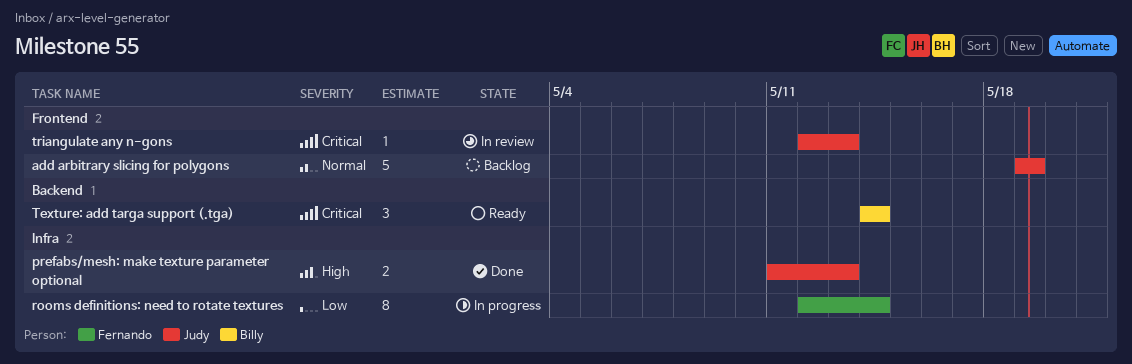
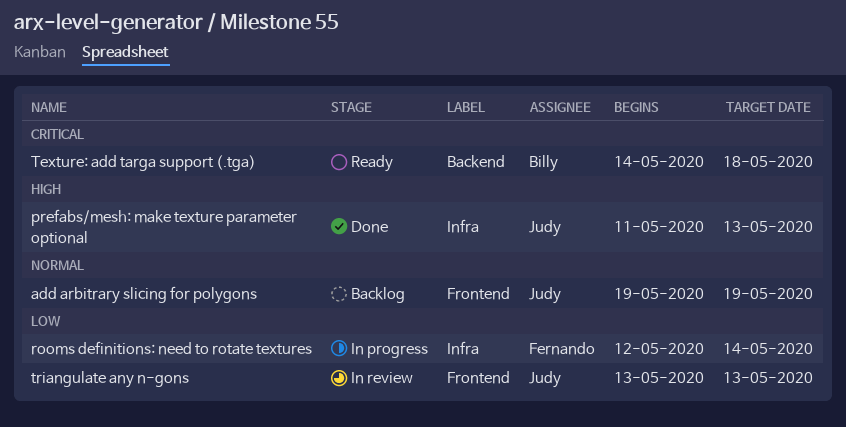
Texture: add targa support (.tga), due: May 14 -> May 18
triangulate any n-gons, priority: Critical -> Low
triangulate any n-gons, start: May 12 -> May 13

